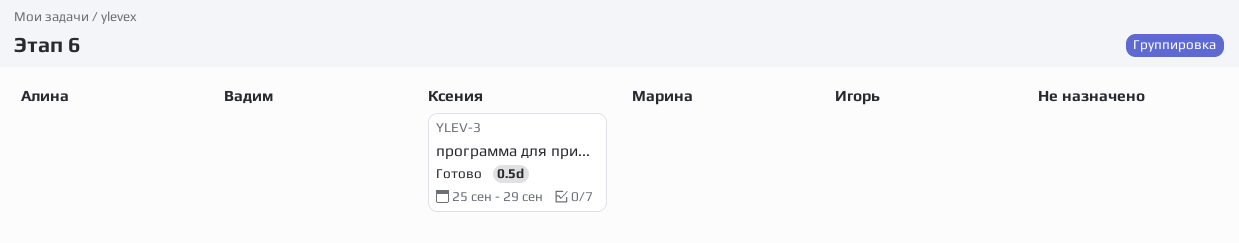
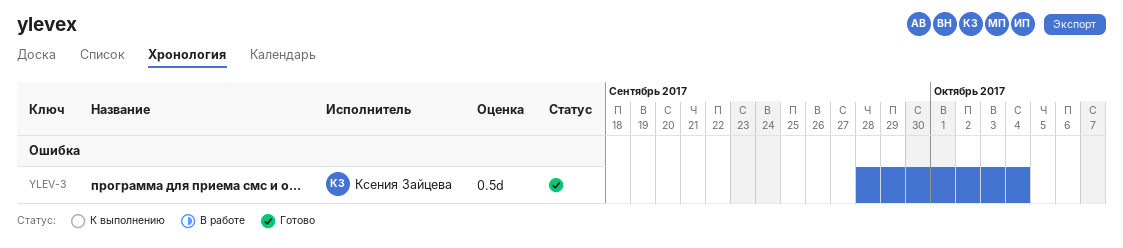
YLEV-3, start: Sep 25 -> Sep 28
YLEV-3, due: Sep 29 -> Oct 4

